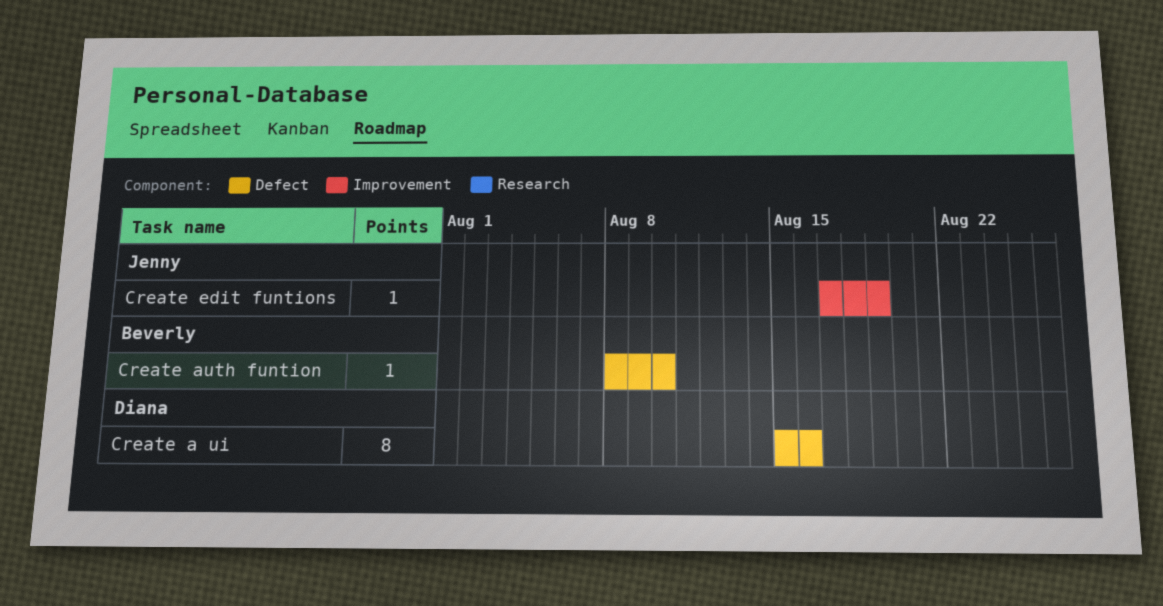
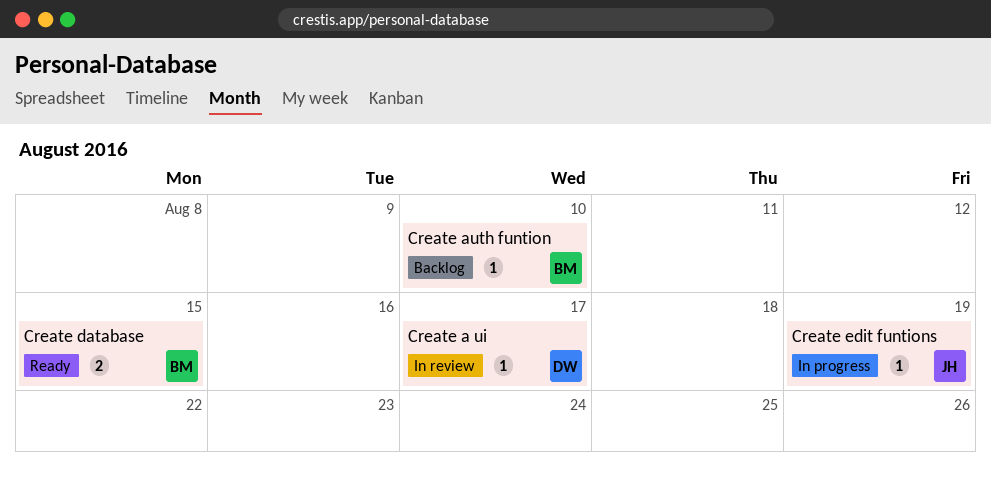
Create a ui, estimate: 8 -> 1
Create a ui, due: Aug 16 -> Aug 17
Create database: none -> present

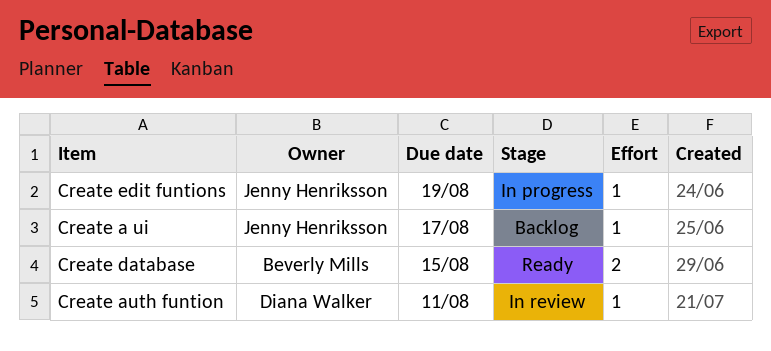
Create a ui, status: In review -> Backlog
Create a ui, owner: Diana Walker -> Jenny Henriksson
Create auth funtion, status: Backlog -> In review
Create auth funtion, owner: Beverly Mills -> Diana Walker
Create auth funtion, due: Aug 10 -> Aug 11

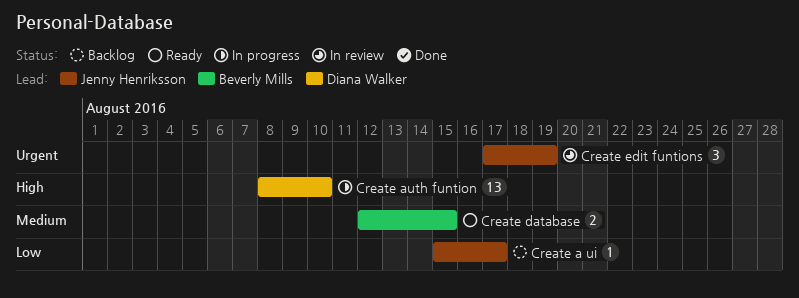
Create auth funtion, status: In review -> In progress
Create auth funtion, estimate: 1 -> 13
Create auth funtion, due: Aug 11 -> Aug 10
Create edit funtions, status: In progress -> In review
Create edit funtions, estimate: 1 -> 3

